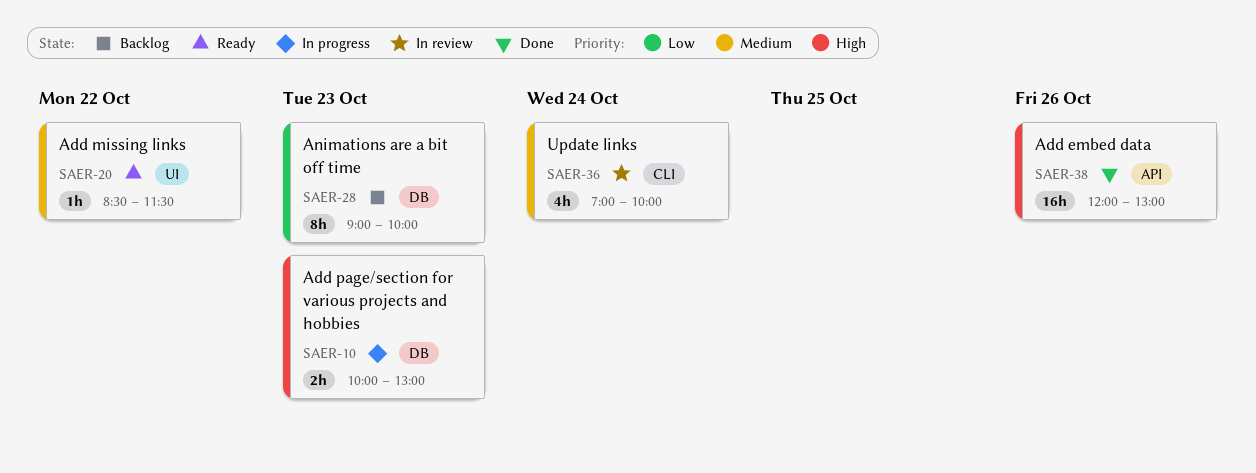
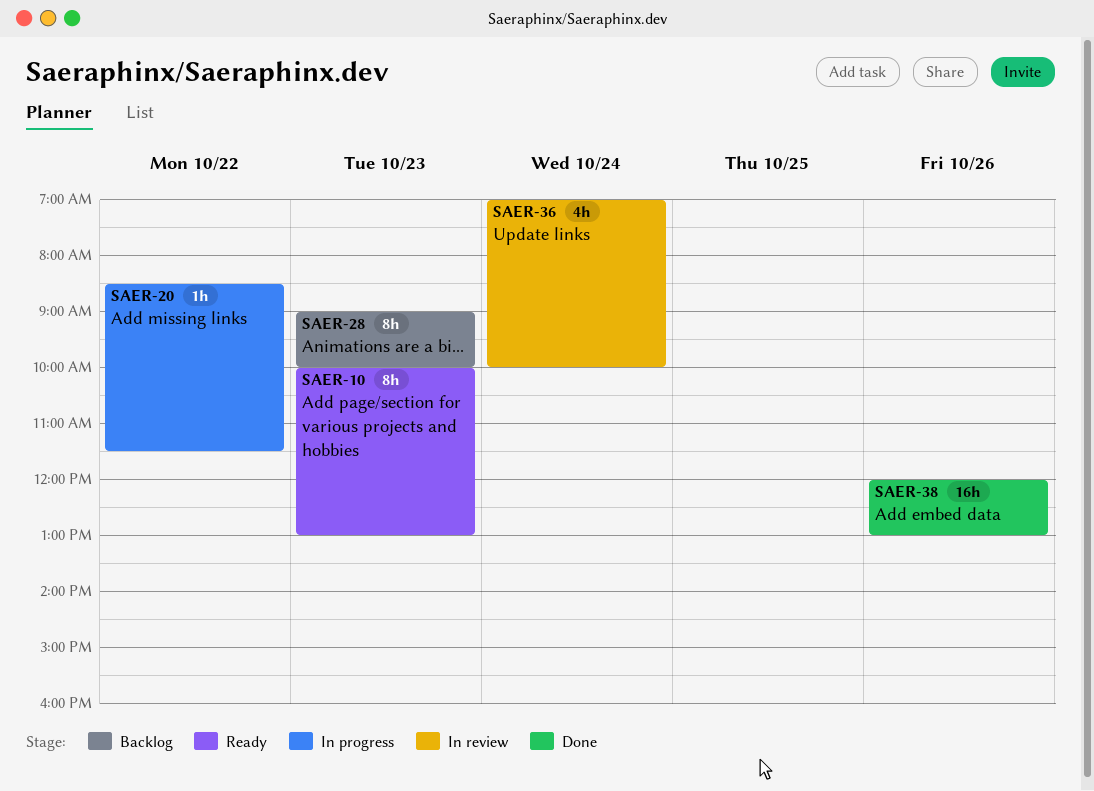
SAER-10, status: In progress -> Ready
SAER-10, estimate: 2h -> 8h
SAER-20, status: Ready -> In progress

